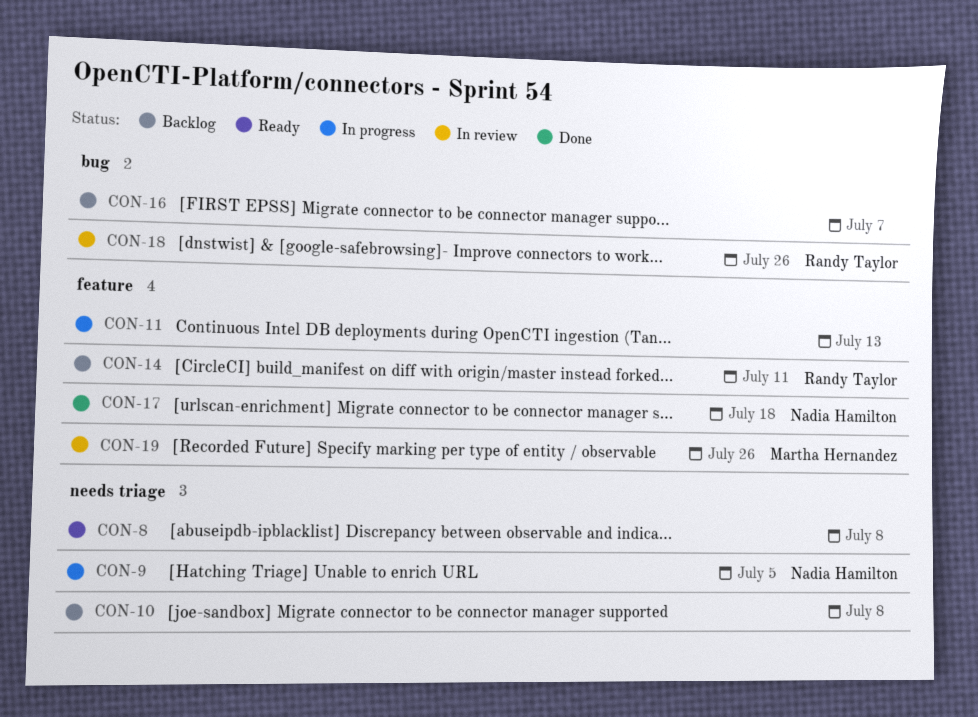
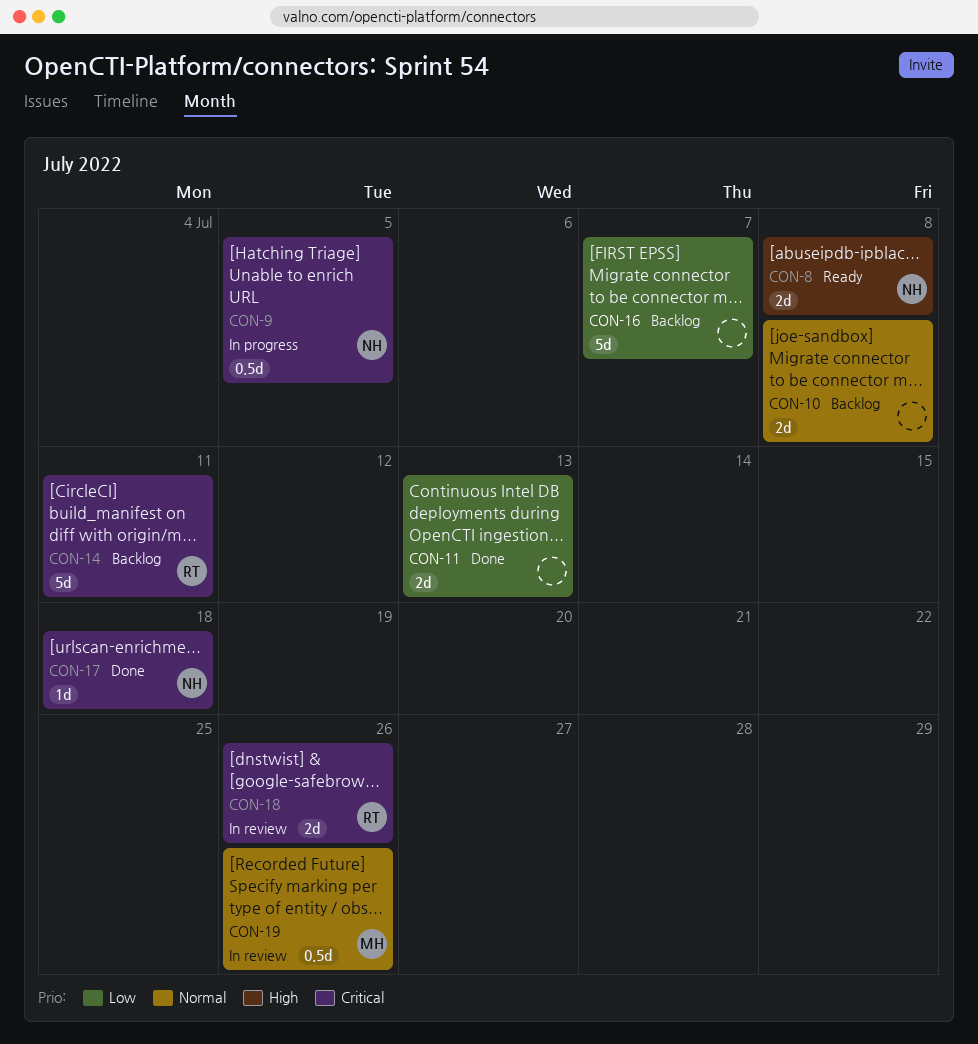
CON-8, owner: none -> Nadia Hamilton
CON-11, status: In progress -> Done

